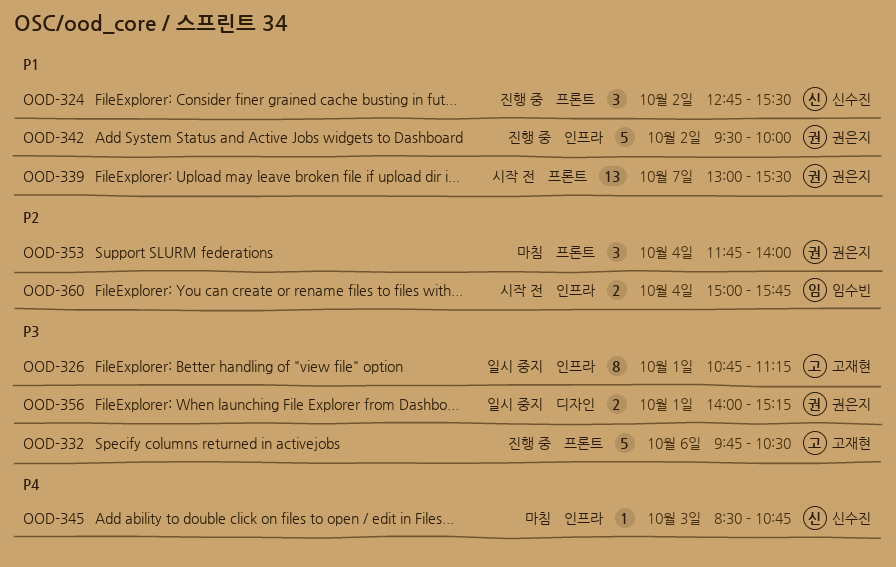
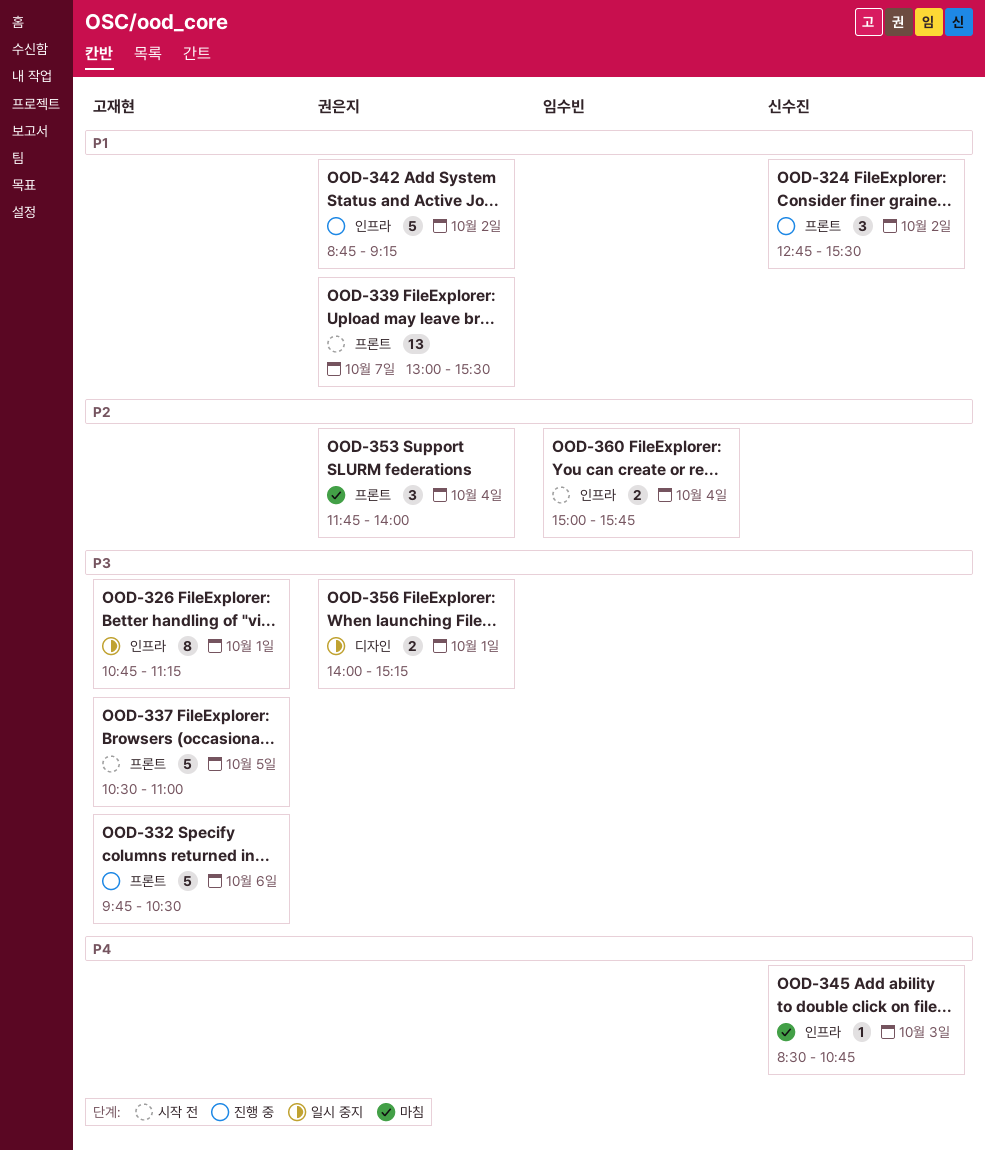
OOD-337: none -> present
OOD-342, begins: 09:30 -> 08:45
OOD-342, ends: 10:00 -> 09:15

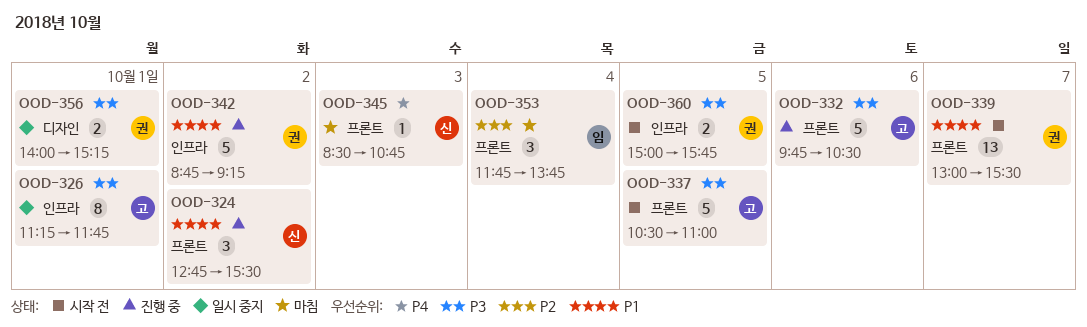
OOD-326, begins: 10:45 -> 11:15
OOD-326, ends: 11:15 -> 11:45
OOD-345, label: 인프라 -> 프론트
OOD-353, owner: 권은지 -> 임수빈
OOD-353, ends: 14:00 -> 13:45
OOD-360, owner: 임수빈 -> 권은지
OOD-360, priority: P2 -> P3
OOD-360, day: Oct 4 -> Oct 5

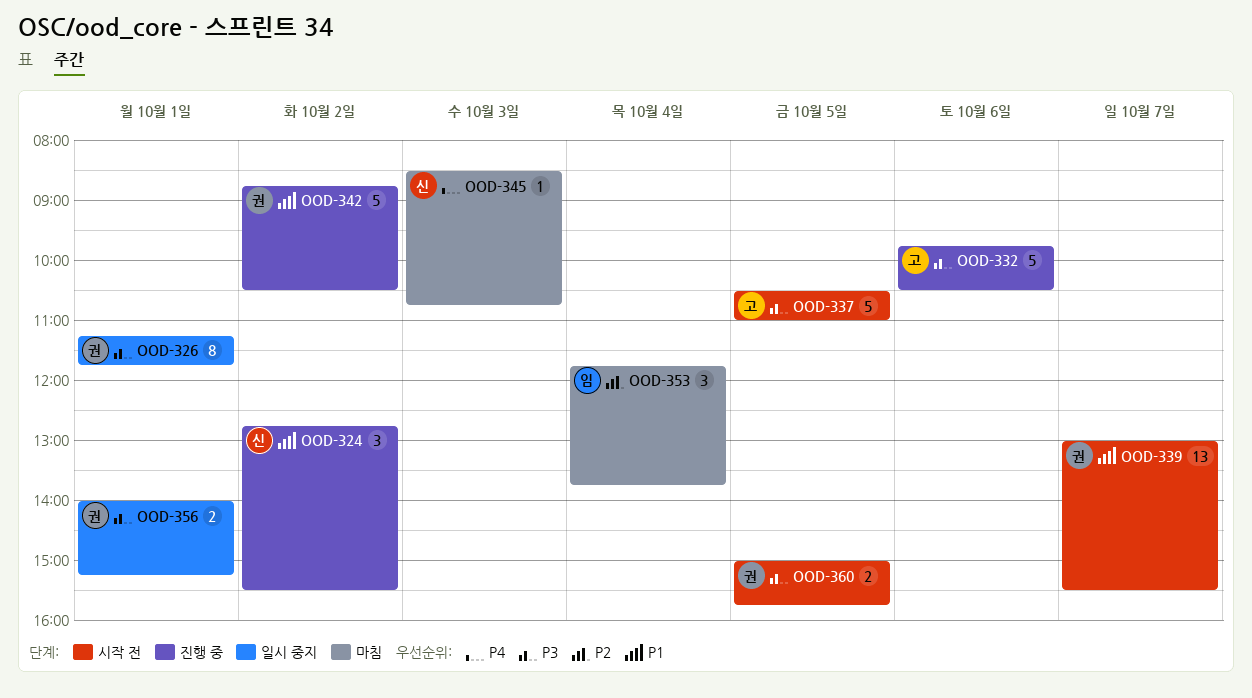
OOD-326, owner: 고 -> 권
OOD-342, ends: 09:15 -> 10:30

